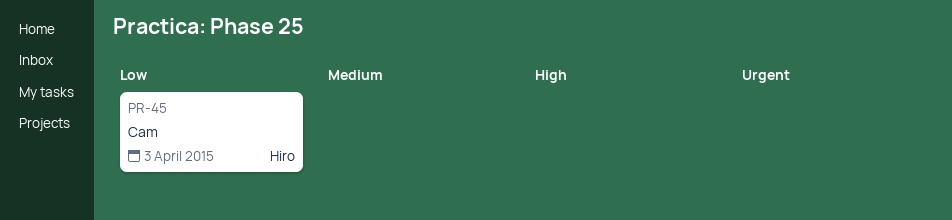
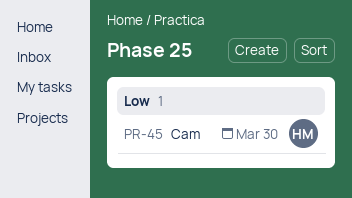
PR-45, due: Apr 3 -> Mar 30

